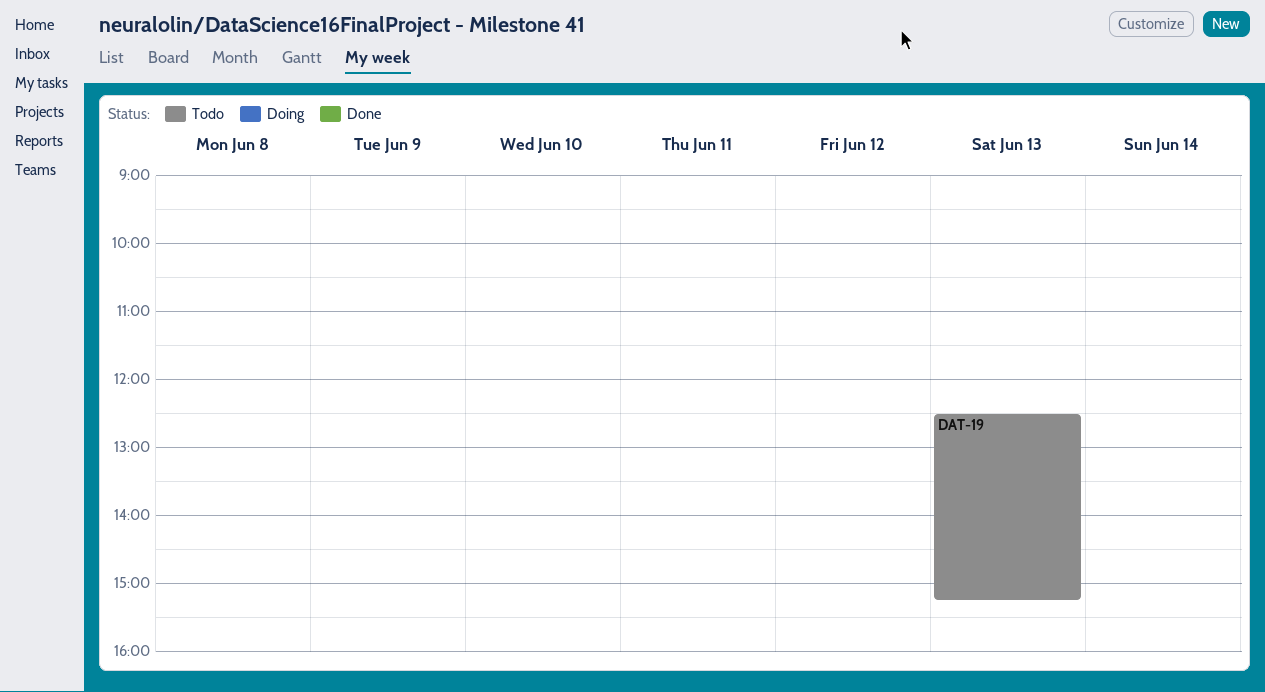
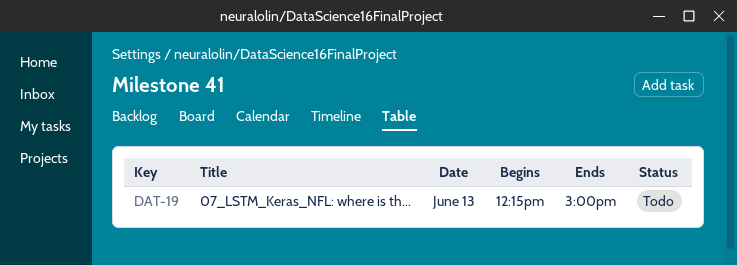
DAT-19, begins: 12:30 -> 12:15
DAT-19, ends: 15:15 -> 15:00

